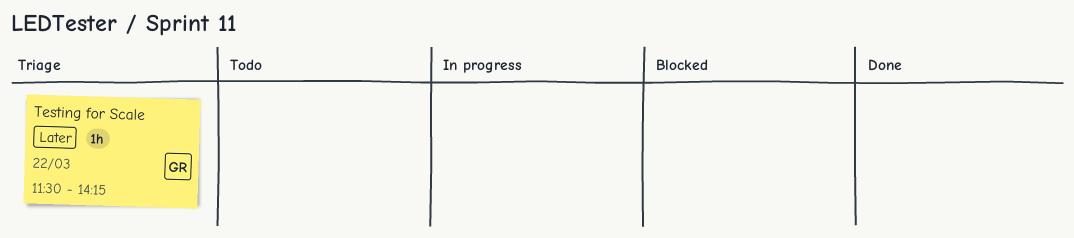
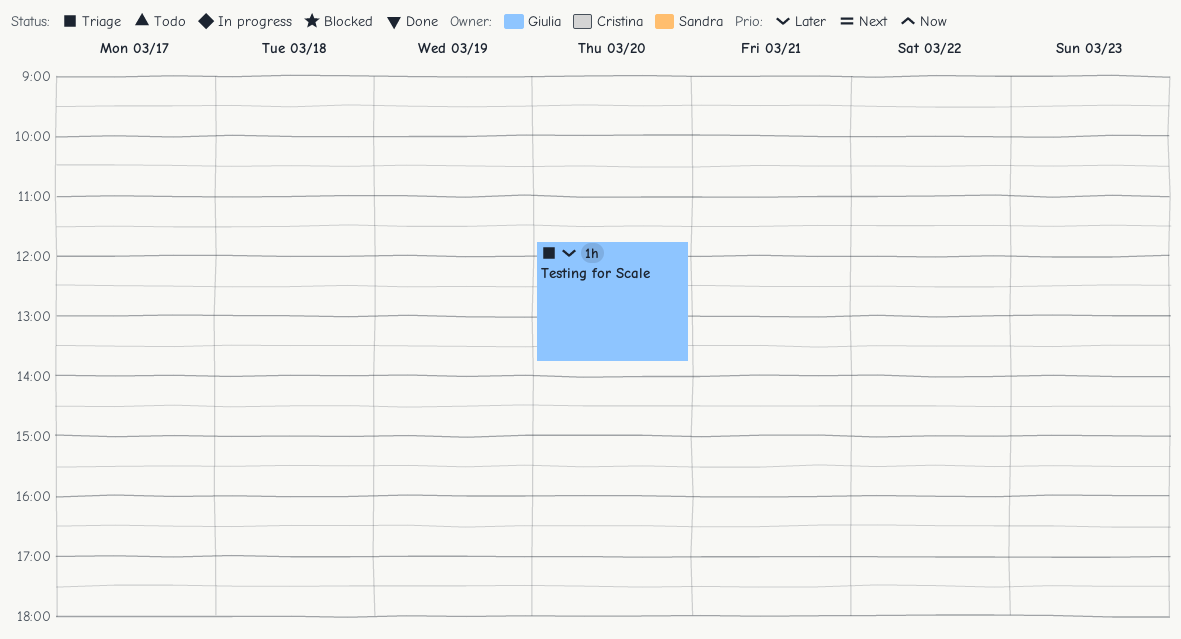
Testing for Scale, day: Mar 22 -> Mar 20
Testing for Scale, begins: 11:30 -> 11:45
Testing for Scale, ends: 14:15 -> 13:45

